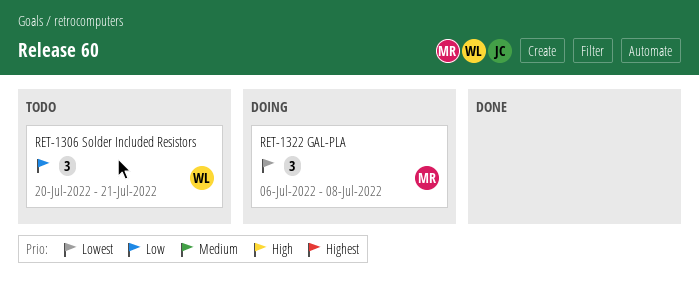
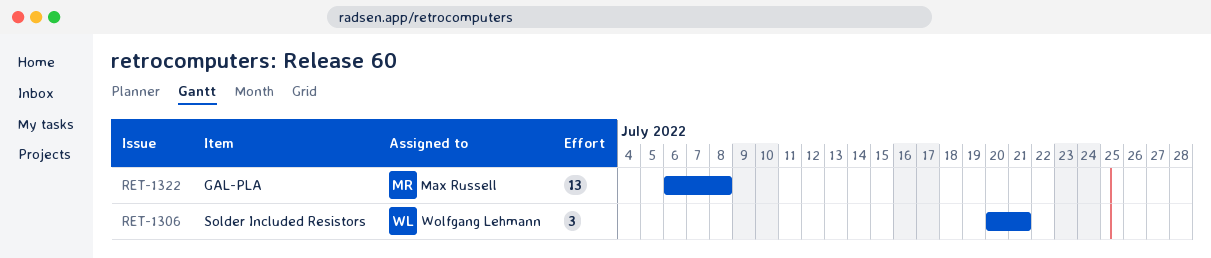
RET-1322, estimate: 3 -> 13

